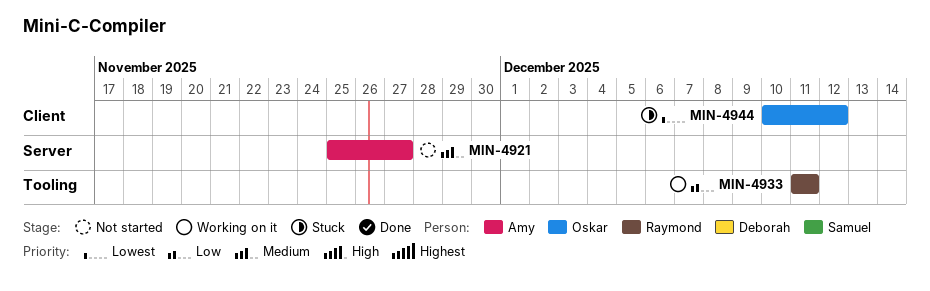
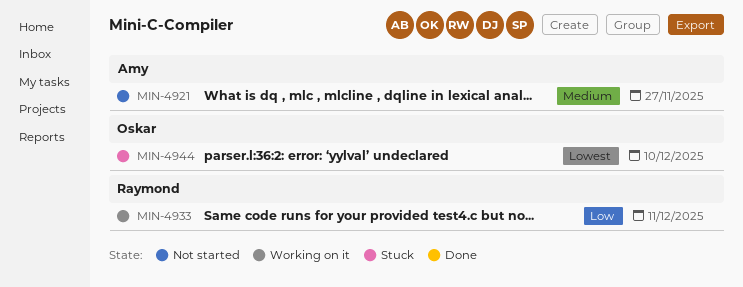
MIN-4944, due: Dec 12 -> Dec 10

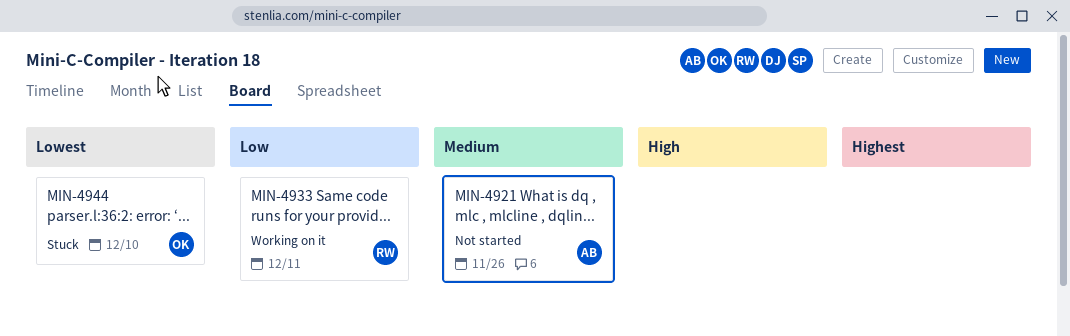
MIN-4921, due: Nov 27 -> Nov 26

